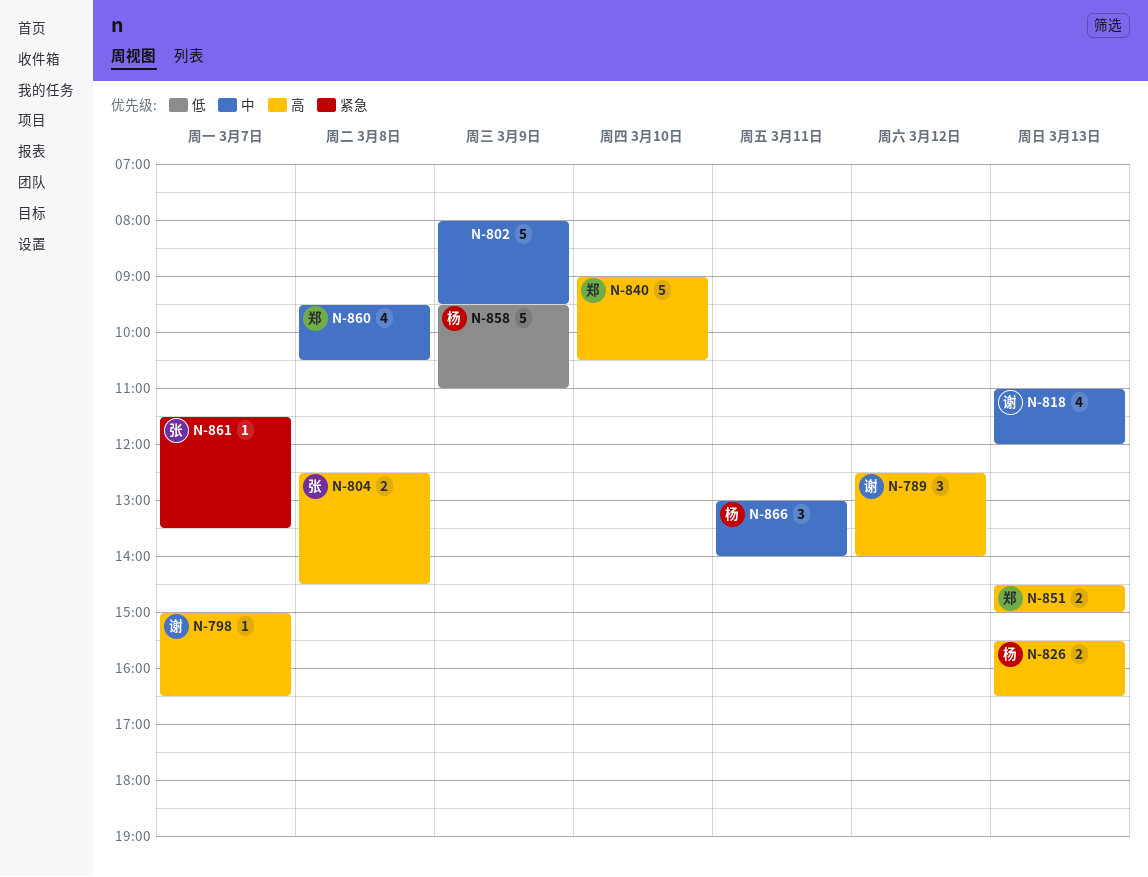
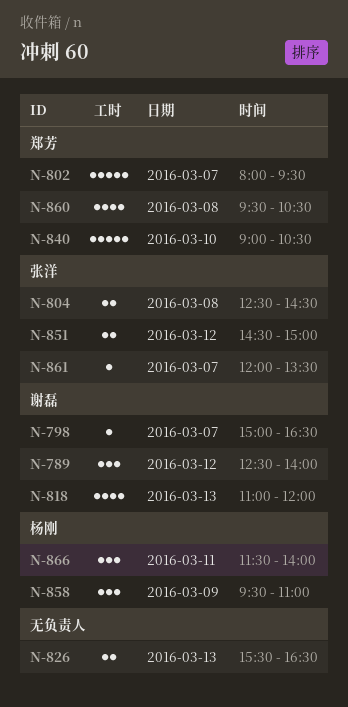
N-802, owner: none -> 郑芳
N-802, day: Mar 9 -> Mar 7
N-826, owner: 杨刚 -> none
N-851, owner: 郑芳 -> 张洋
N-851, day: Mar 13 -> Mar 12
N-858, estimate: 5 -> 3
N-861, begins: 11:30 -> 12:00
N-866, begins: 13:00 -> 11:30

